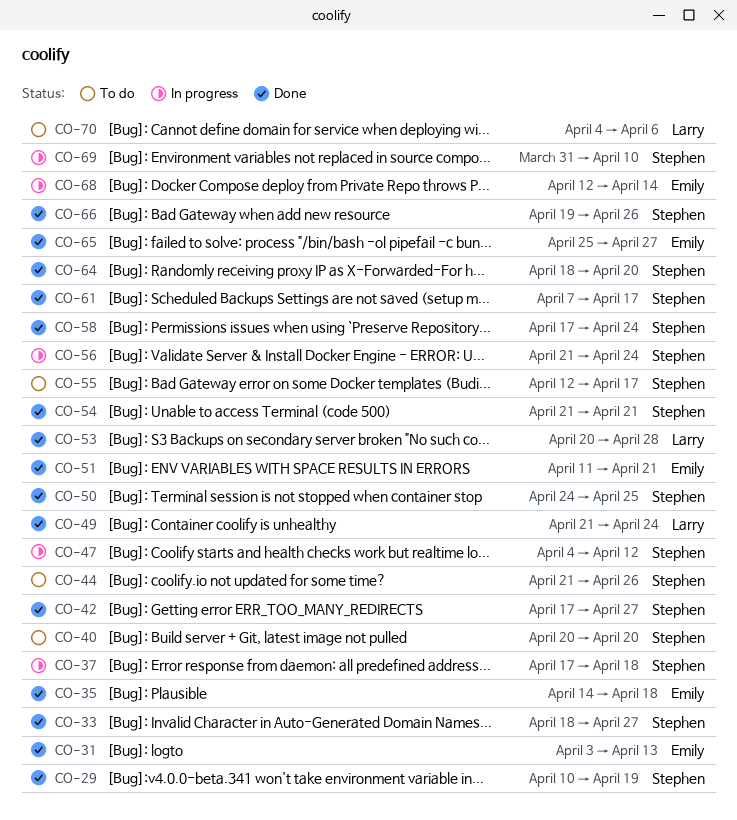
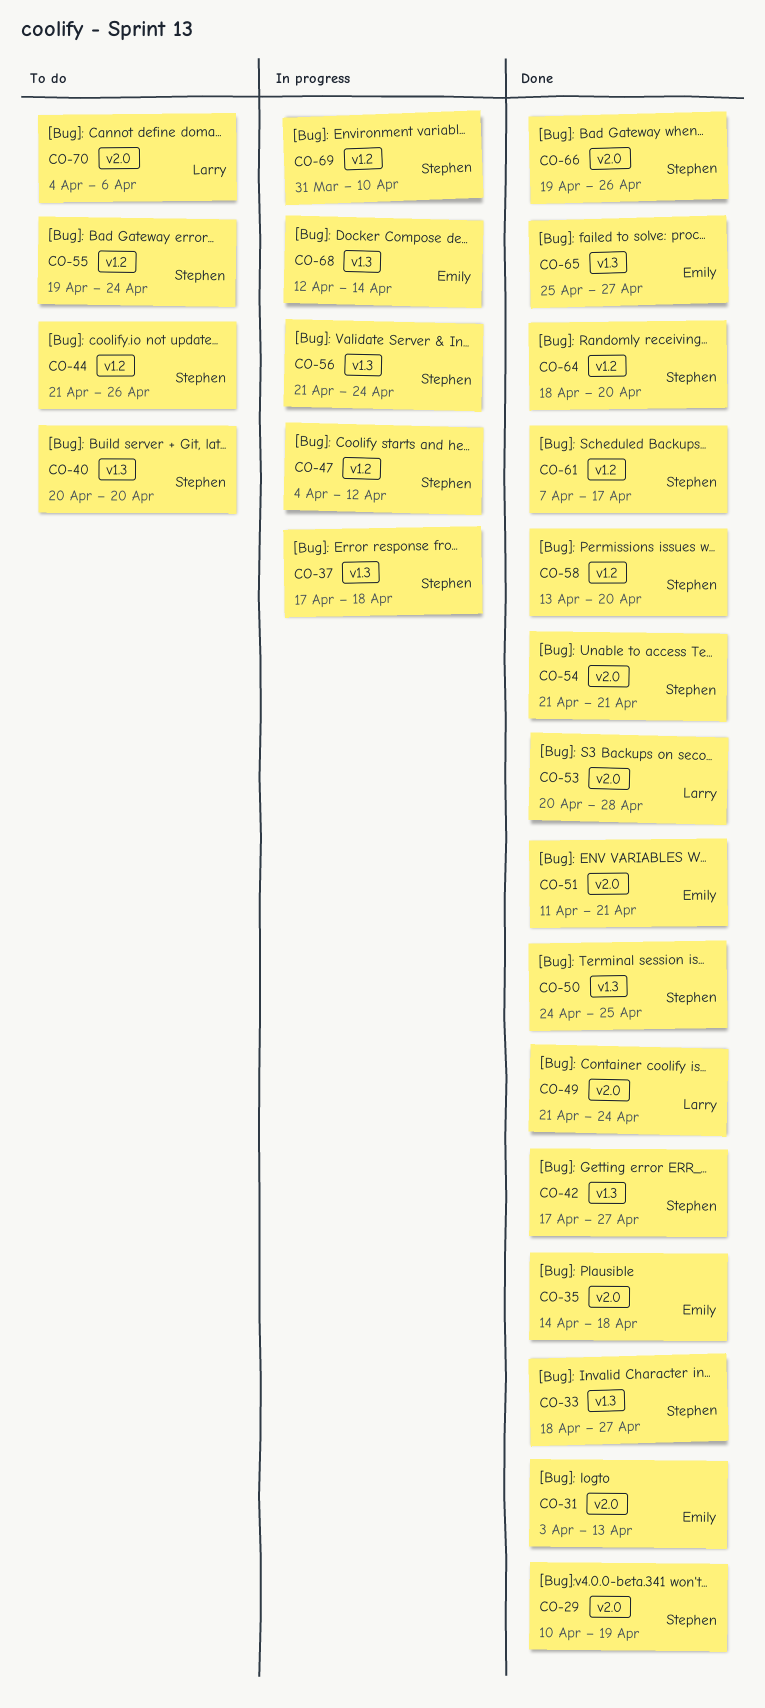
CO-55, start: Apr 12 -> Apr 19
CO-55, due: Apr 17 -> Apr 24
CO-58, start: Apr 17 -> Apr 13
CO-58, due: Apr 24 -> Apr 20

